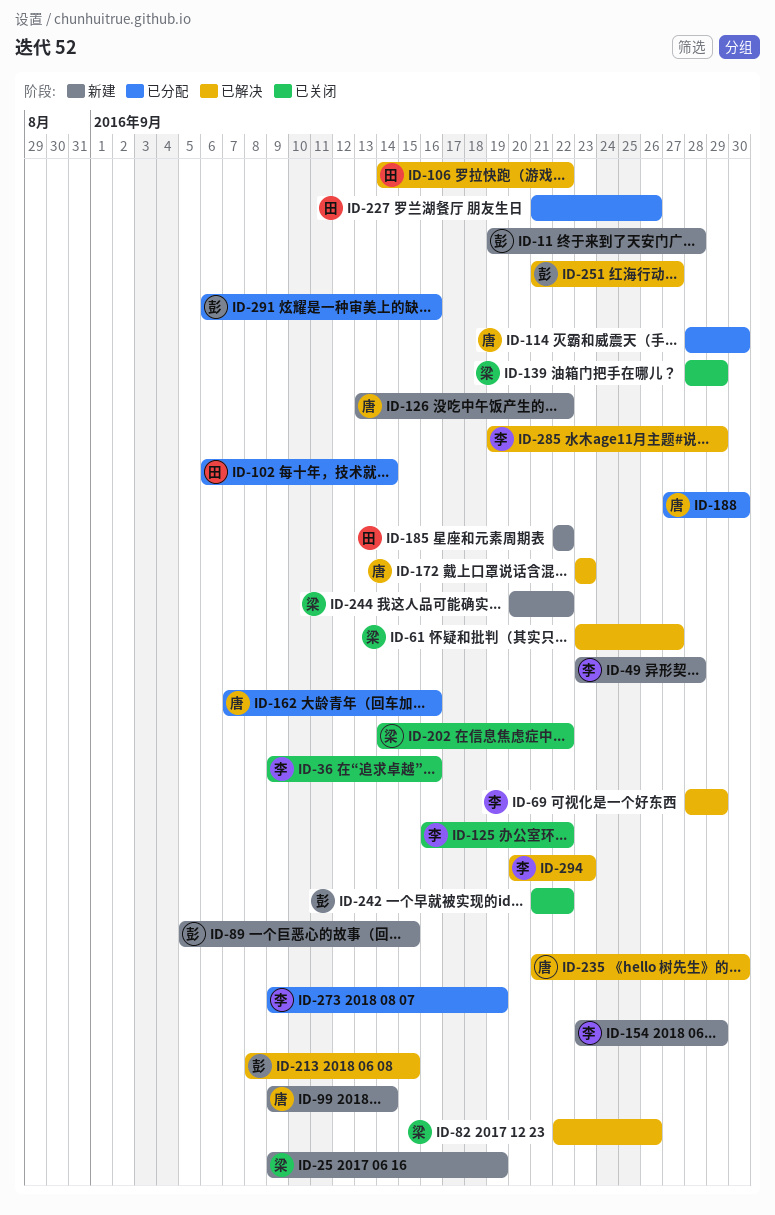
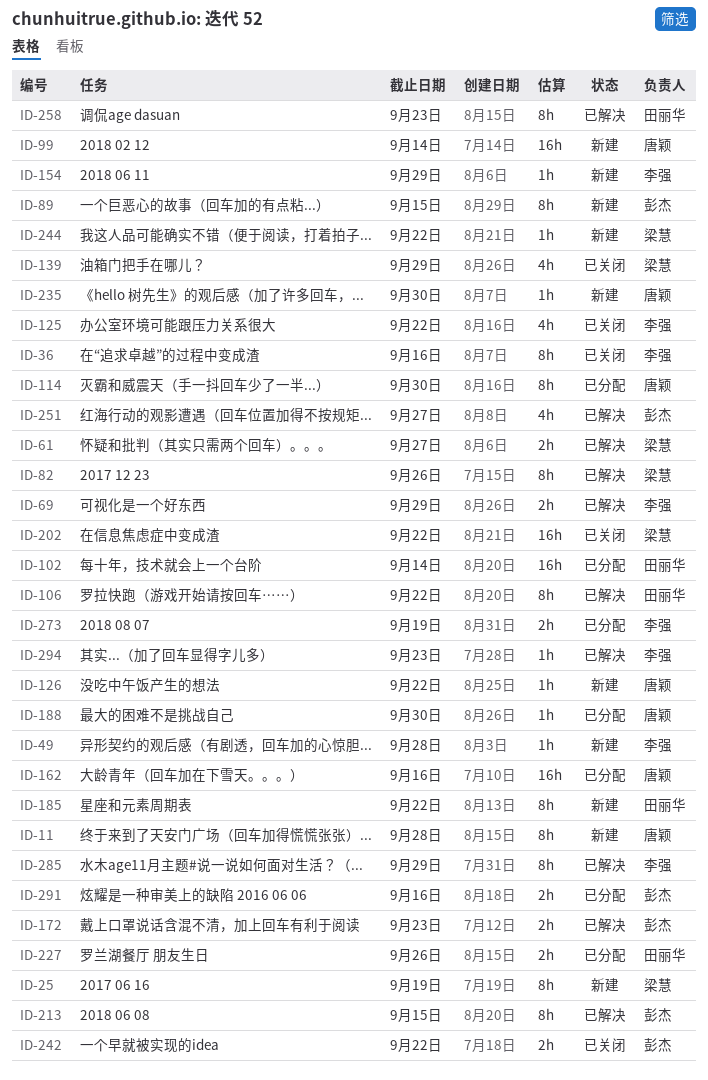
ID-11, owner: 彭杰 -> 唐颖
ID-172, owner: 唐颖 -> 彭杰
ID-235, status: 已解决 -> 新建
ID-258: none -> present

